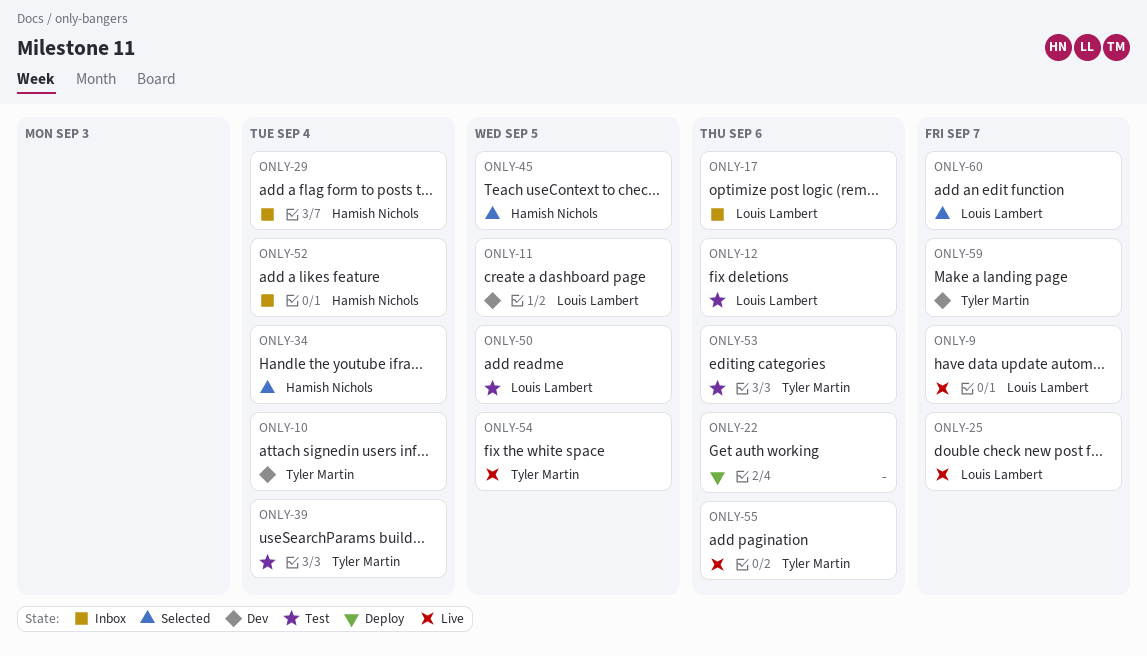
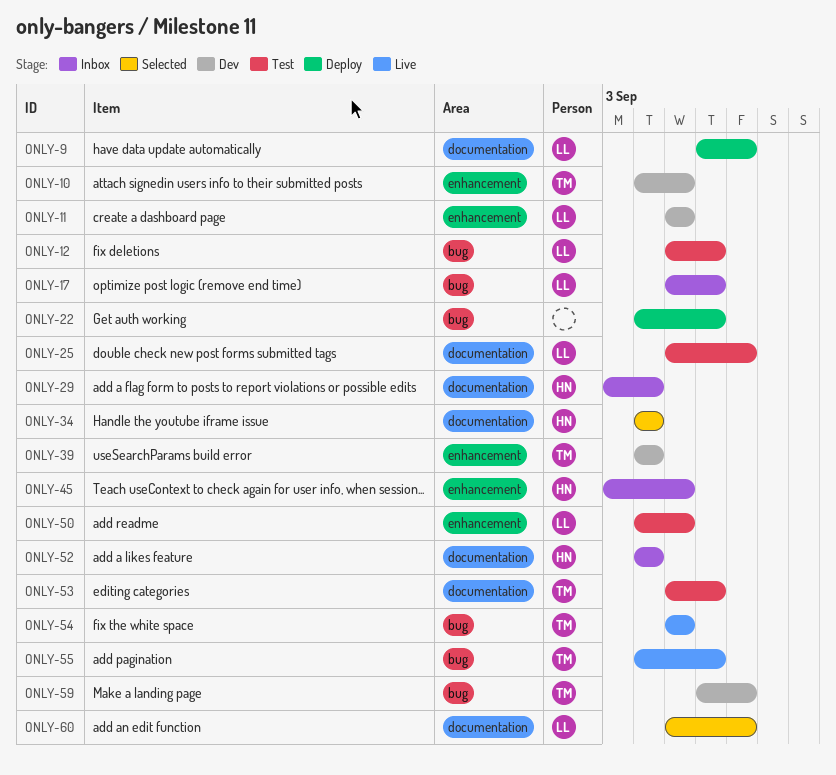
ONLY-9, status: Live -> Deploy
ONLY-10, due: Sep 4 -> Sep 5
ONLY-25, status: Live -> Test
ONLY-39, status: Test -> Dev
ONLY-45, status: Selected -> Inbox

